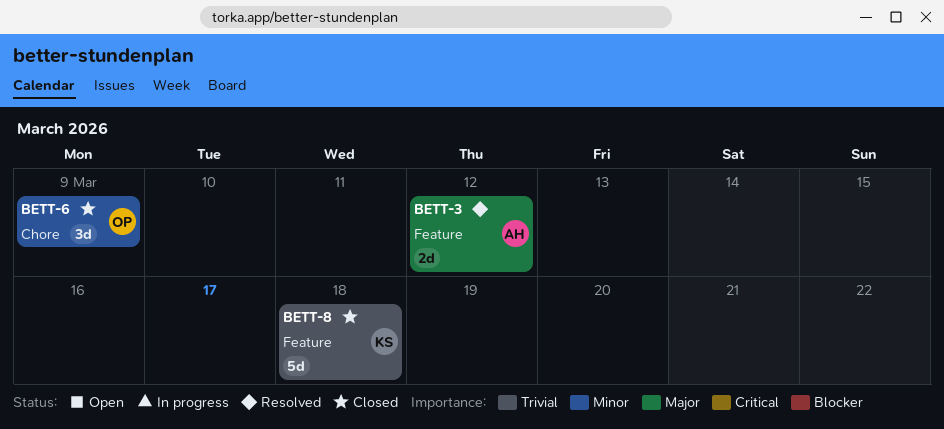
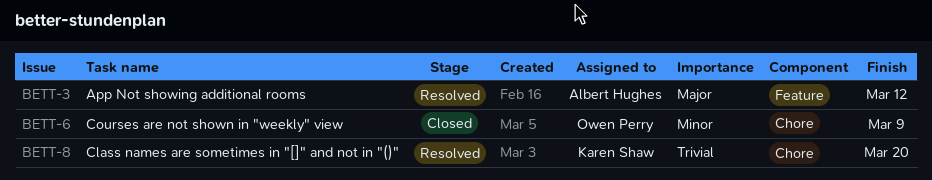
BETT-8, status: Closed -> Resolved
BETT-8, label: Feature -> Chore
BETT-8, due: Mar 18 -> Mar 20

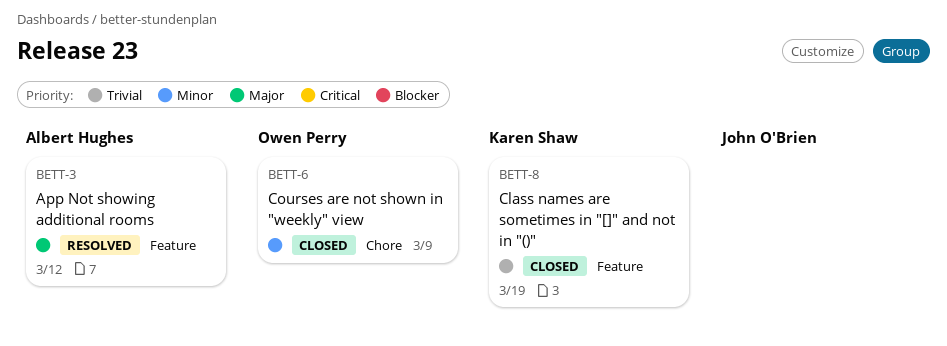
BETT-8, status: Resolved -> Closed
BETT-8, label: Chore -> Feature
BETT-8, due: Mar 20 -> Mar 19

